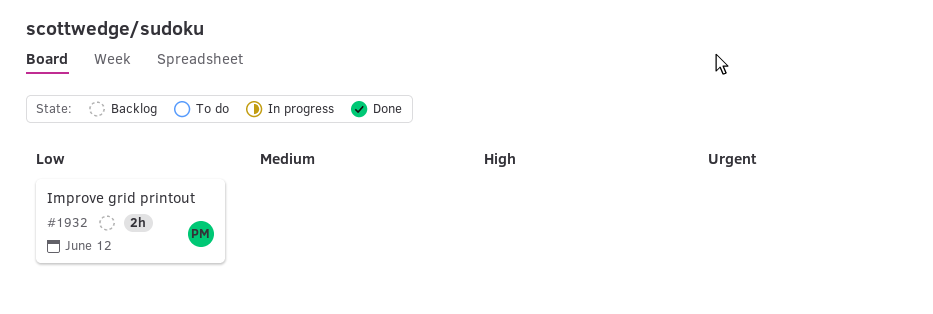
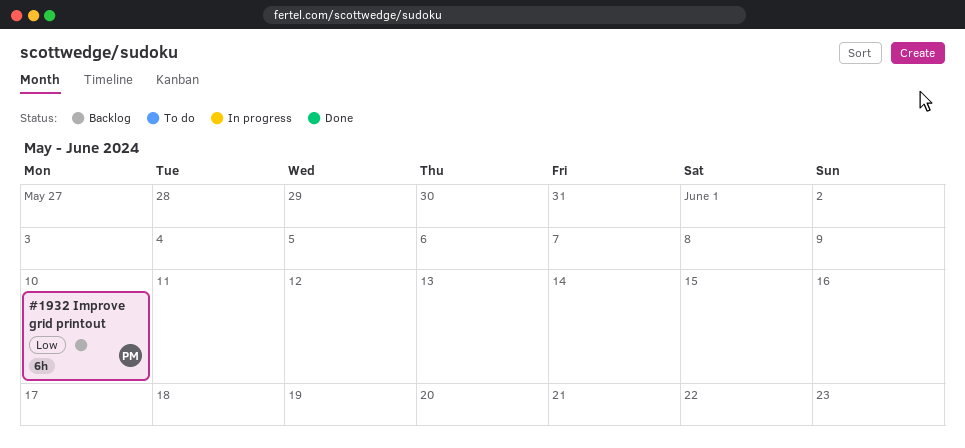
#1932, estimate: 2h -> 6h
#1932, due: Jun 12 -> Jun 10

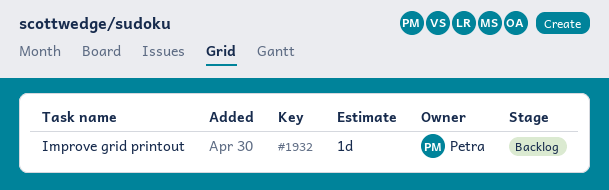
#1932, estimate: 6h -> 1d

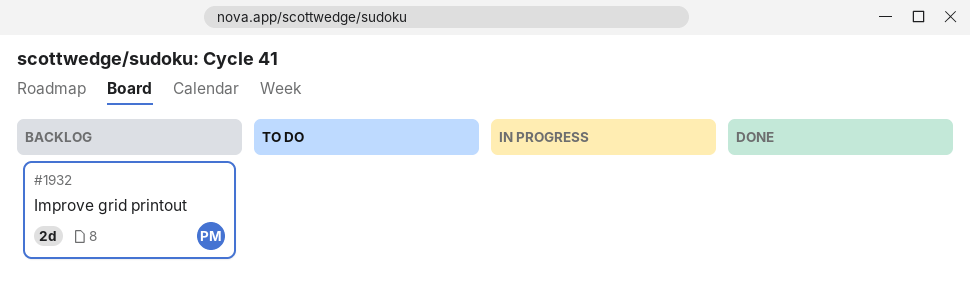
#1932, estimate: 1d -> 2d

